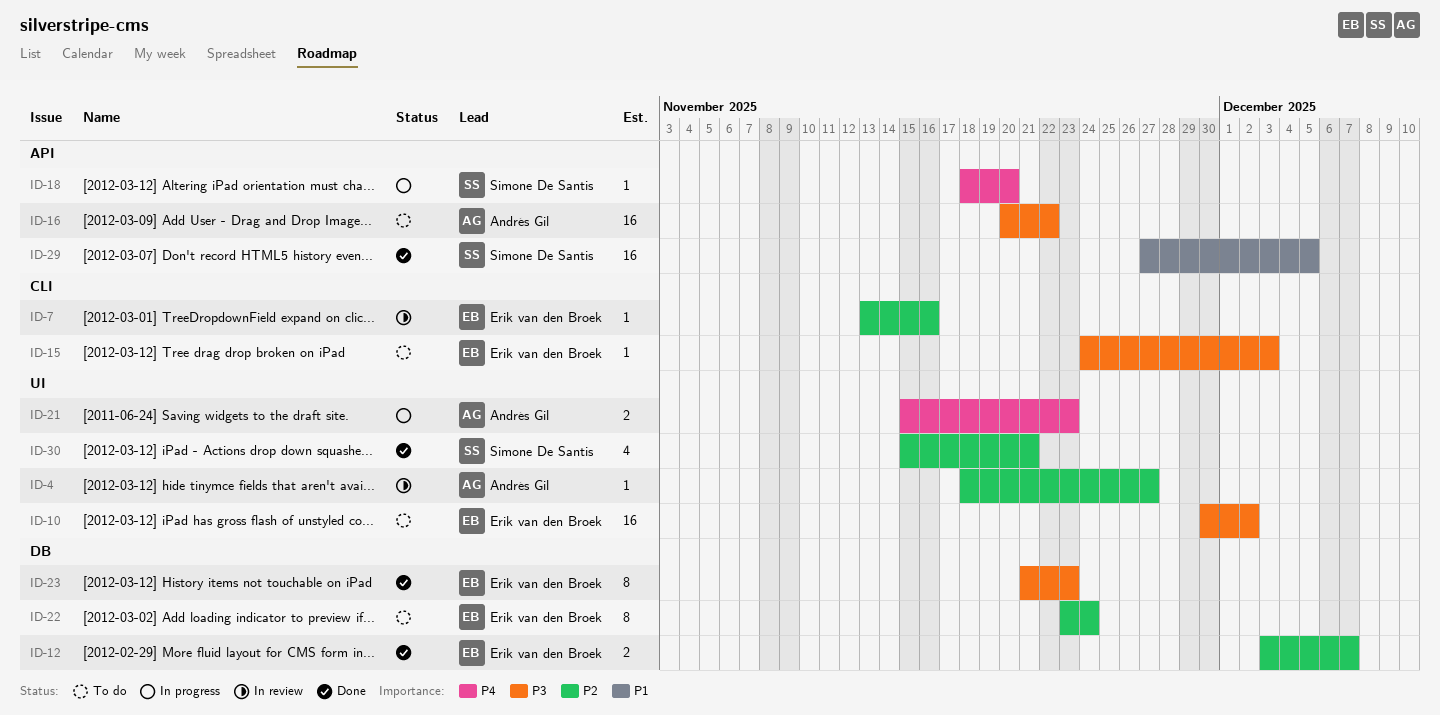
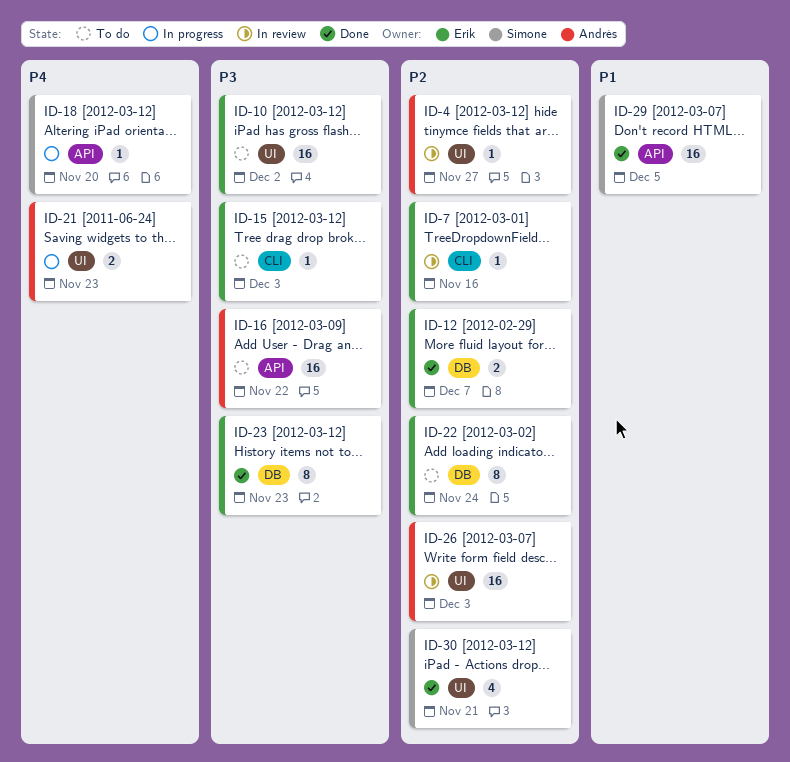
ID-26: none -> present

